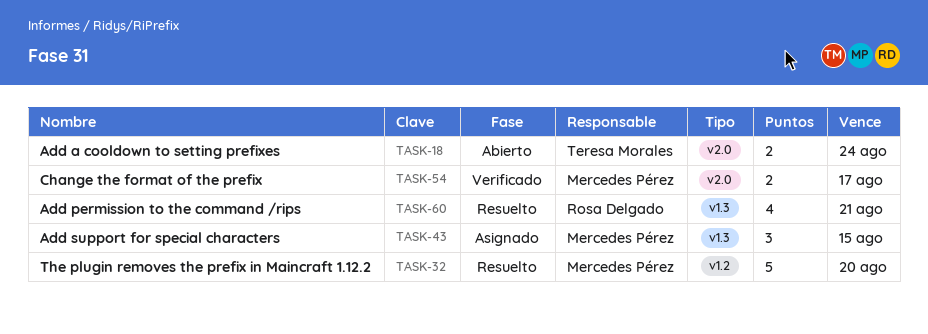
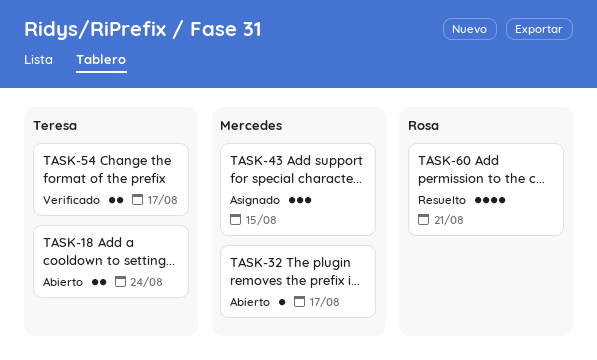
TASK-32, status: Resuelto -> Abierto
TASK-32, estimate: 5 -> 1
TASK-32, due: Aug 20 -> Aug 17
TASK-54, owner: Mercedes Pérez -> Teresa Morales

